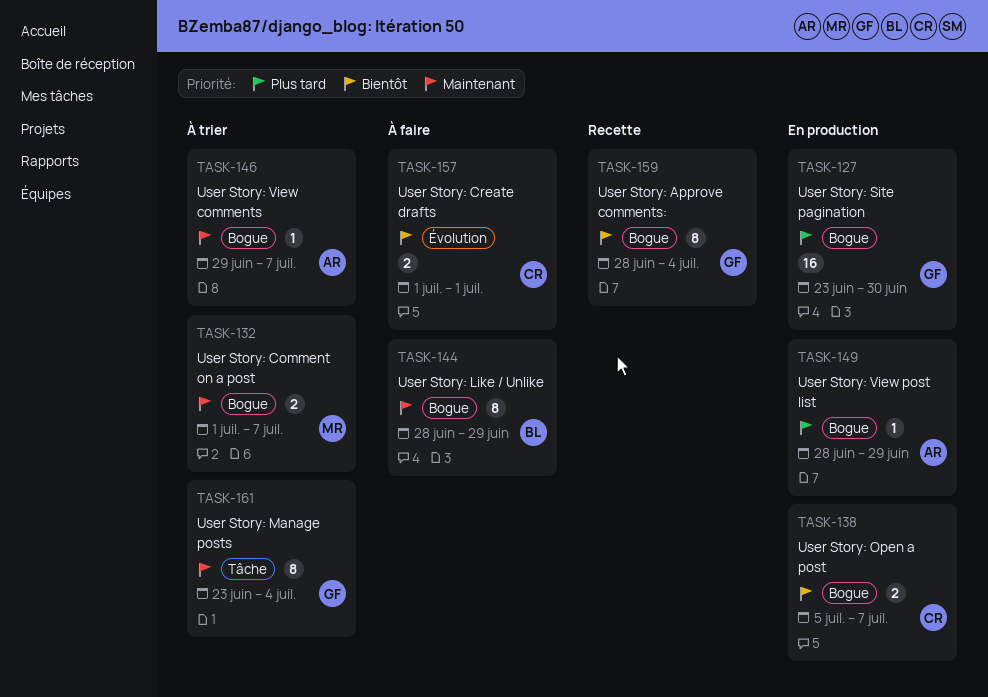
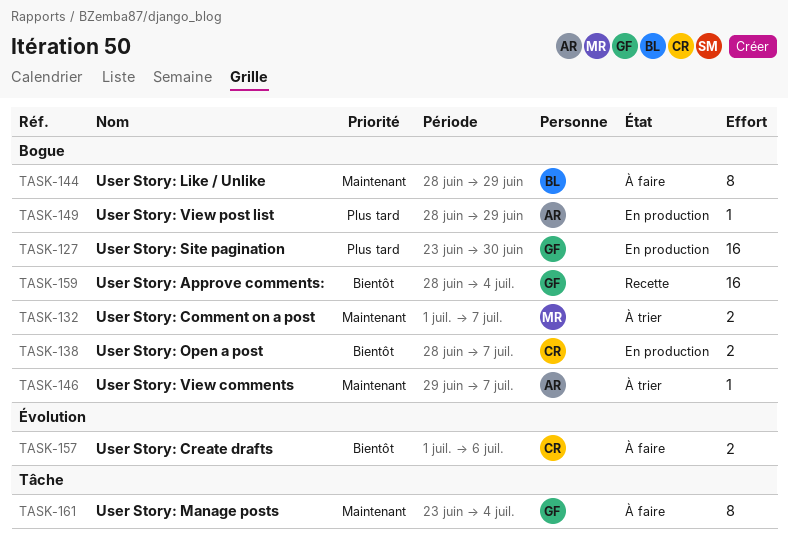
TASK-138, start: Jul 5 -> Jun 28
TASK-157, due: Jul 1 -> Jul 6
TASK-159, estimate: 8 -> 16
TASK-161, status: À trier -> À faire

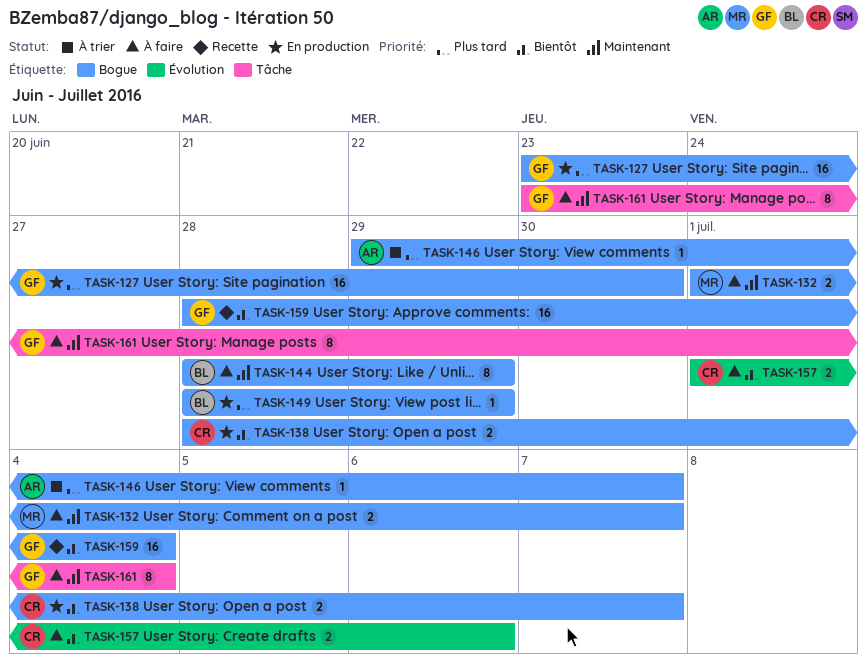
TASK-132, status: À trier -> À faire
TASK-146, priority: Maintenant -> Plus tard
TASK-149, owner: AR -> BL

